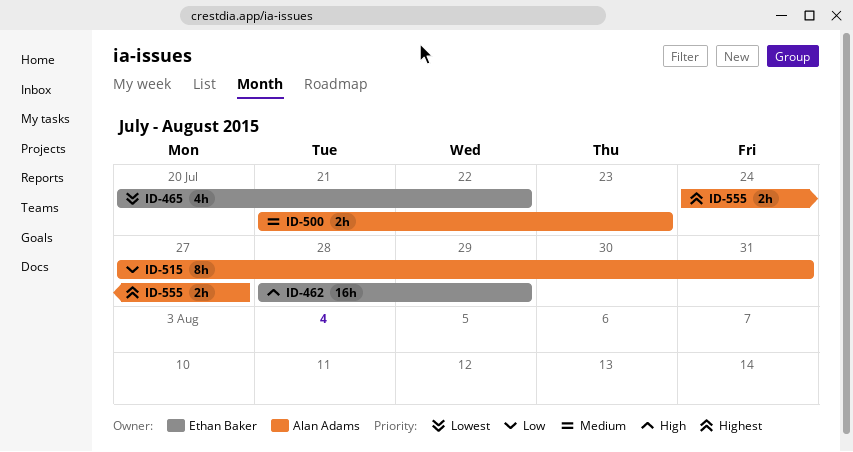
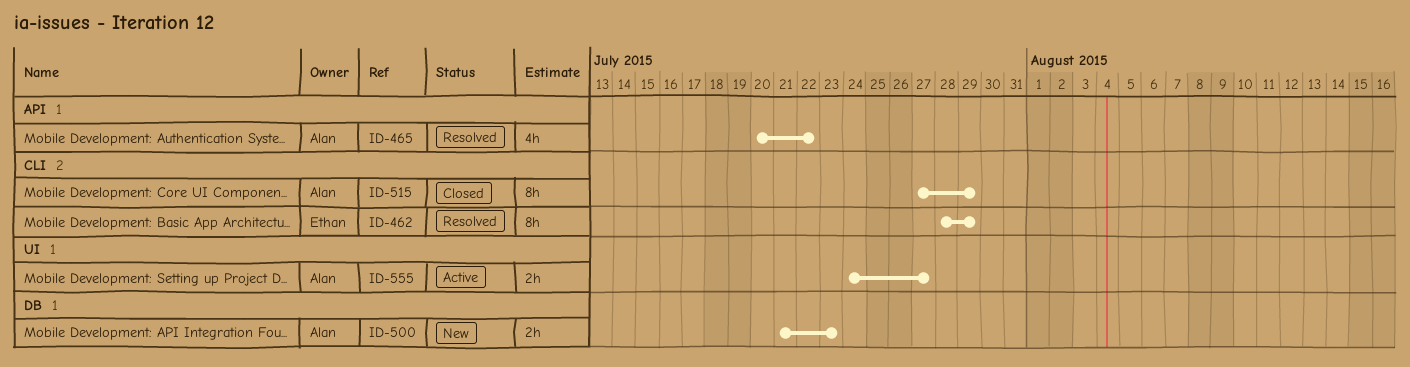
ID-462, estimate: 16h -> 8h
ID-465, owner: Ethan Baker -> Alan Adams
ID-515, due: Jul 31 -> Jul 29

